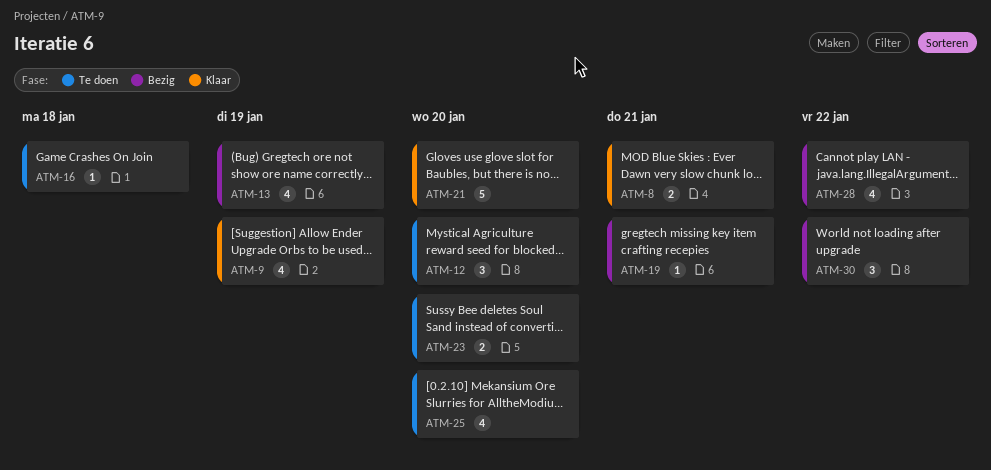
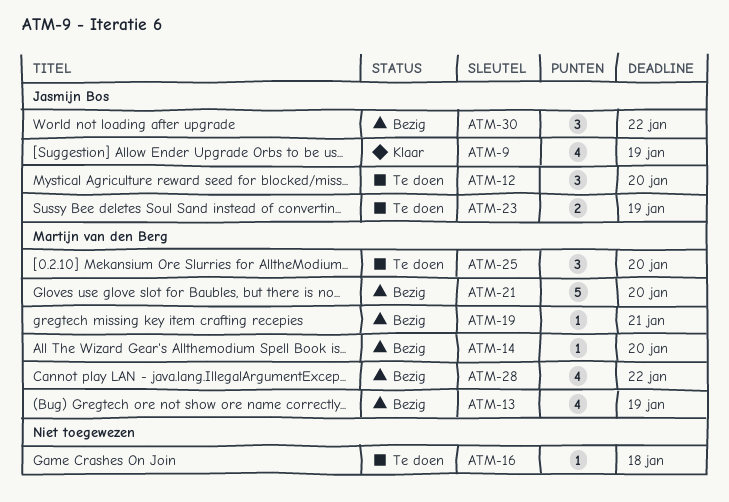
ATM-8: present -> none
ATM-14: none -> present
ATM-21, status: Klaar -> Bezig
ATM-23, due: Jan 20 -> Jan 19
ATM-25, estimate: 4 -> 3

